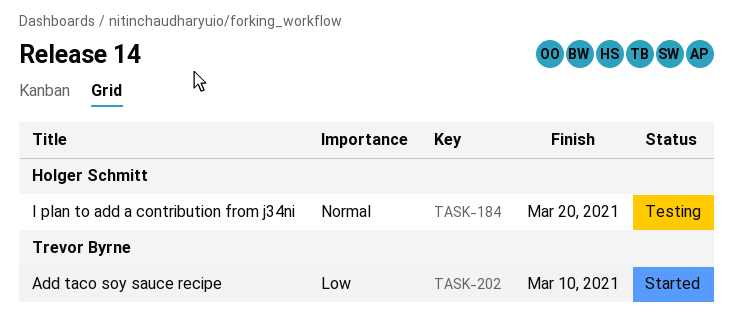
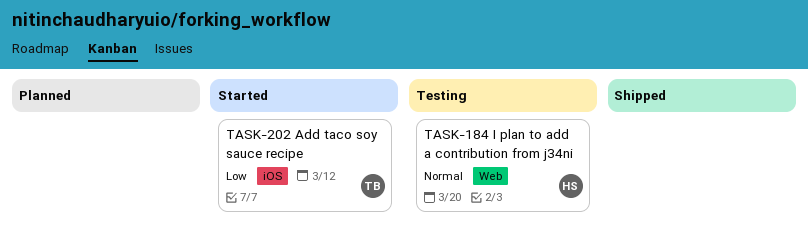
TASK-202, due: Mar 10 -> Mar 12

